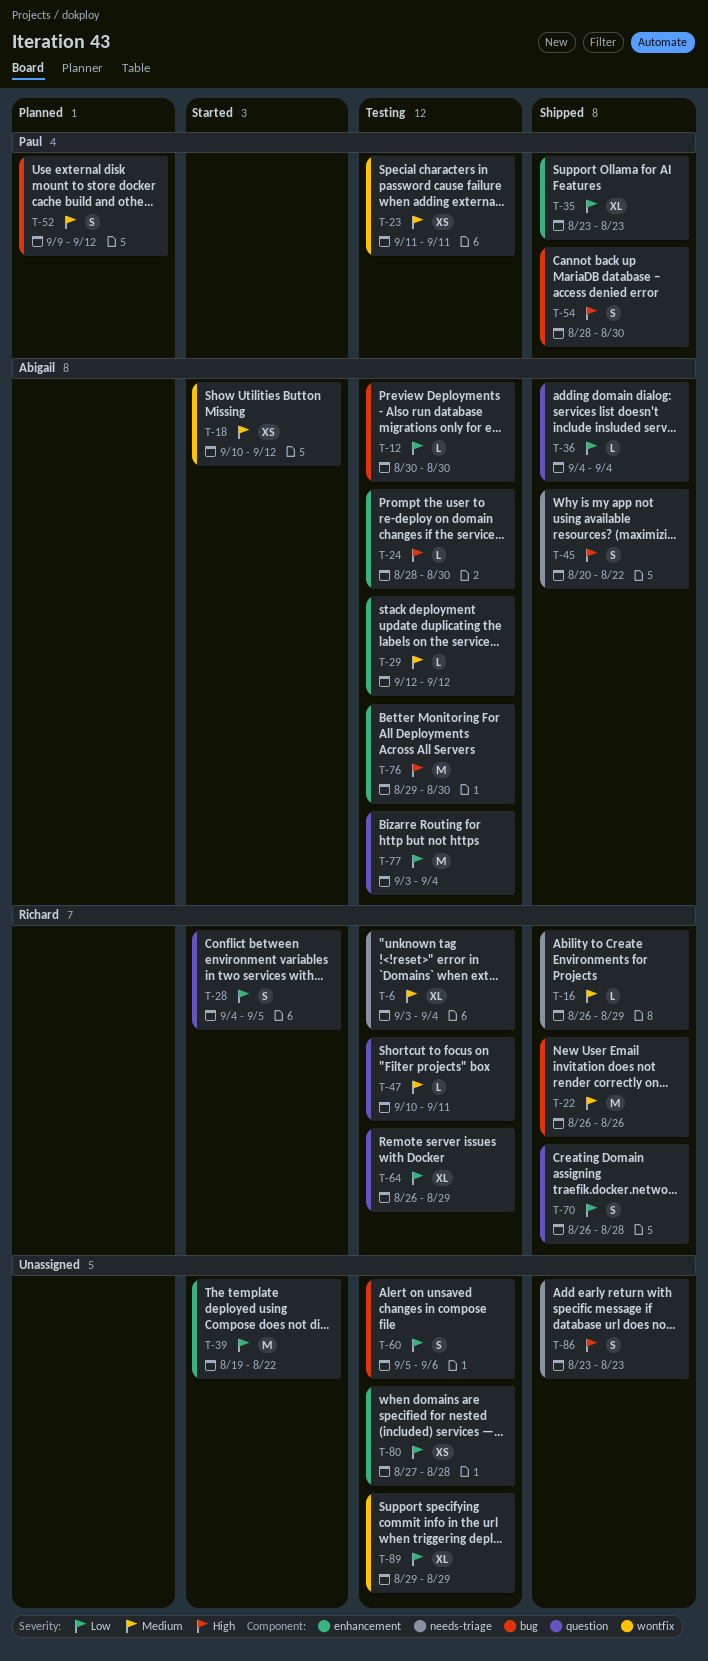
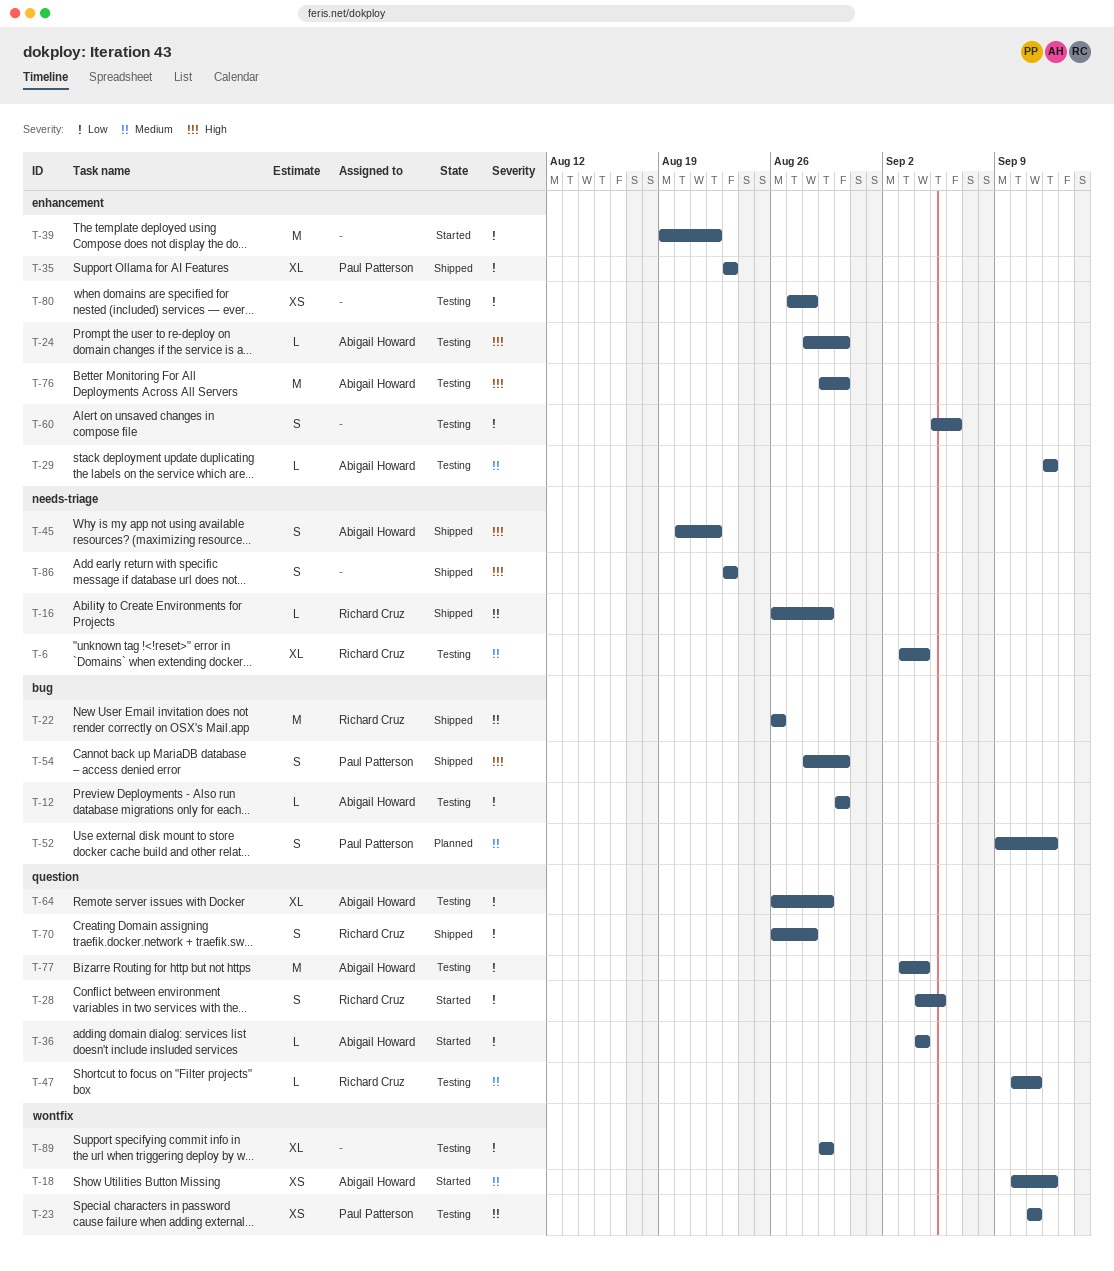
T-36, status: Shipped -> Started
T-60, label: bug -> enhancement
T-64, owner: Richard Cruz -> Abigail Howard

